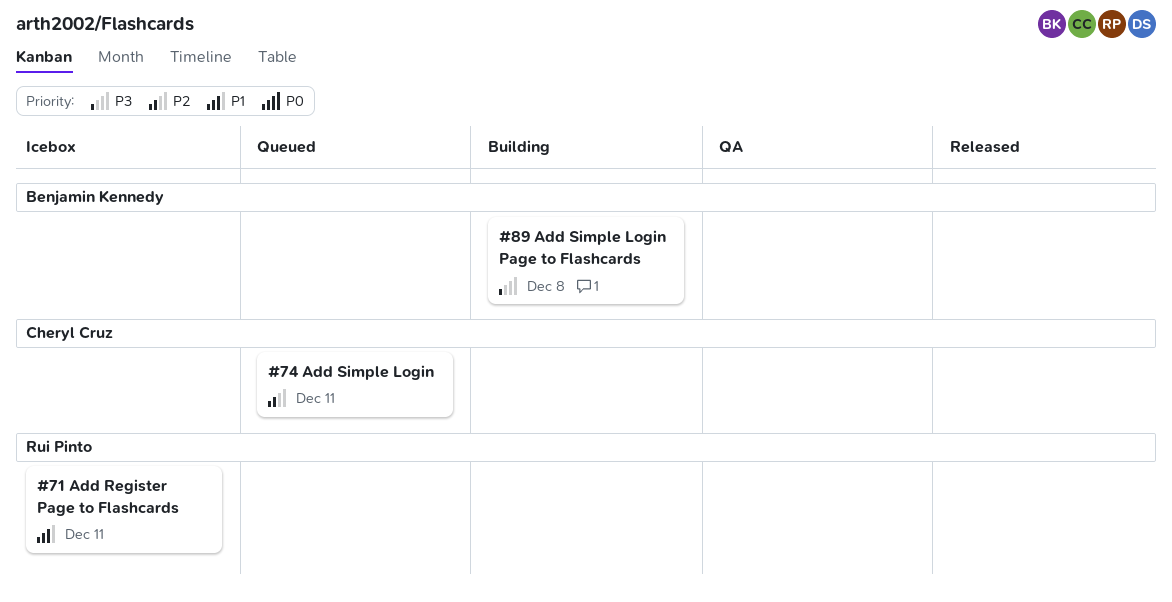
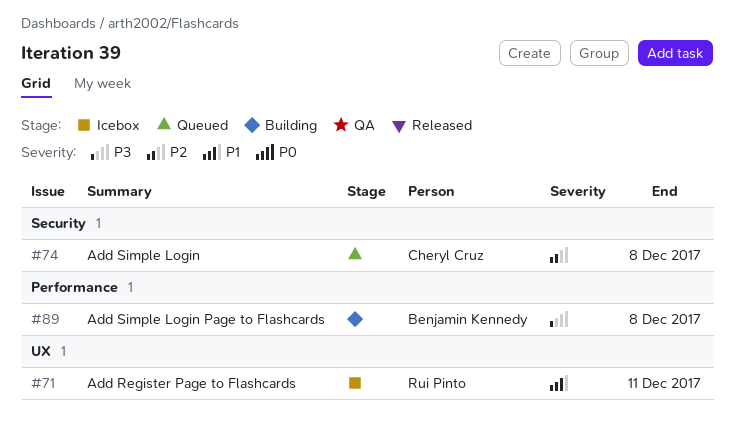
#74, due: Dec 11 -> Dec 8

